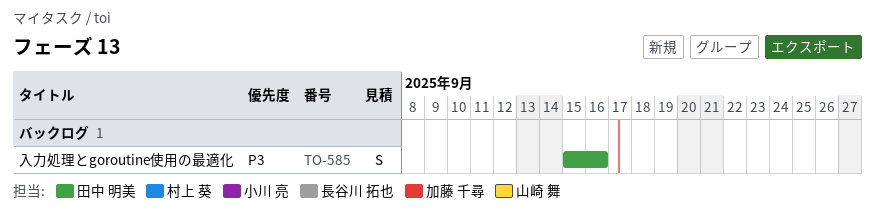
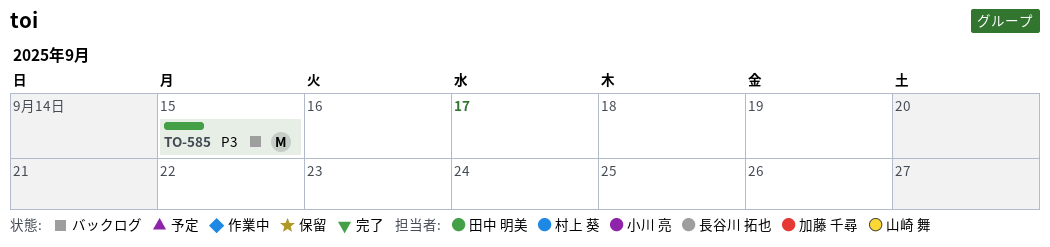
TO-585, estimate: S -> M
TO-585, due: Sep 16 -> Sep 15

